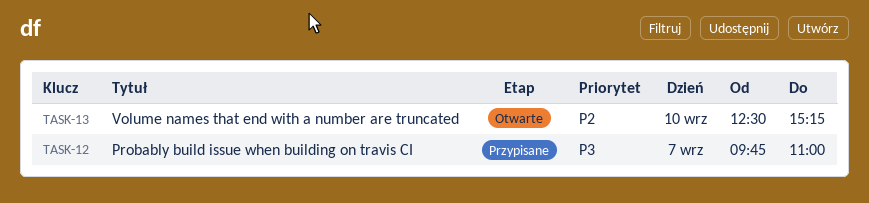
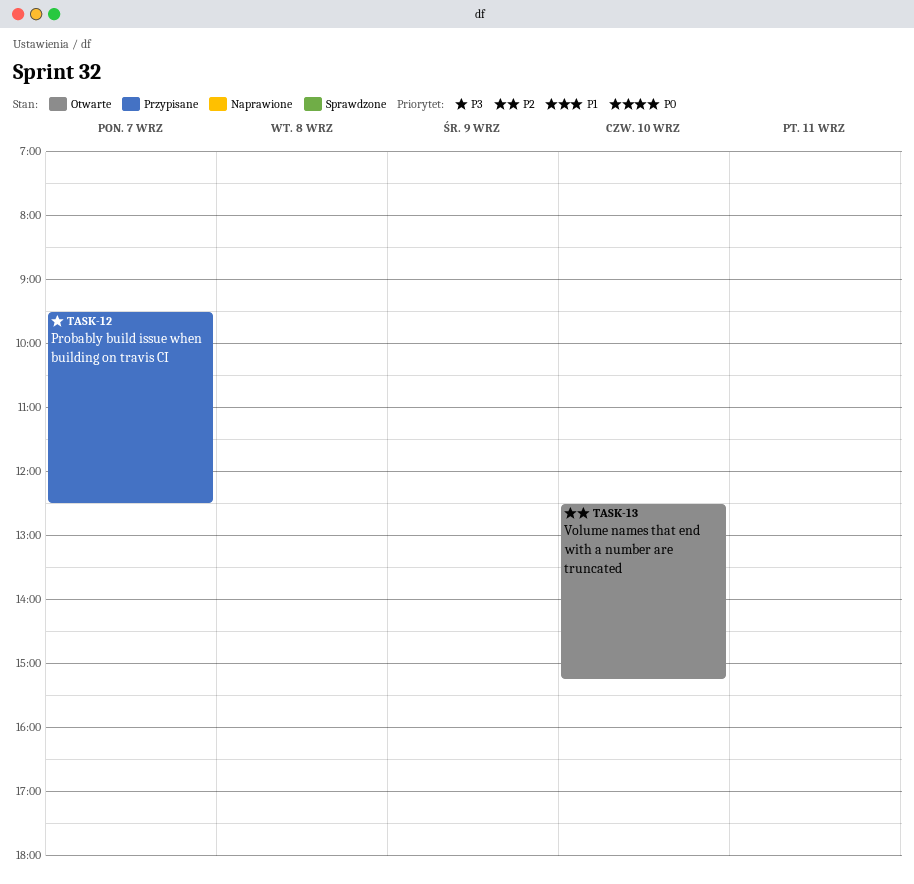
TASK-12, begins: 09:45 -> 09:30
TASK-12, ends: 11:00 -> 12:30

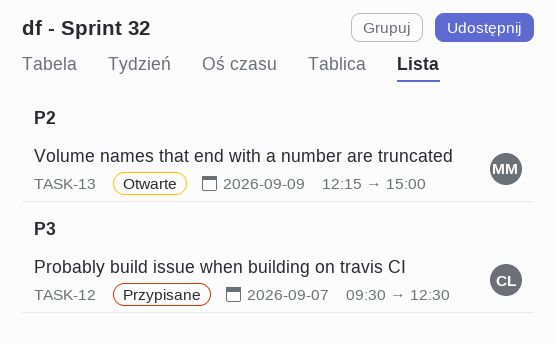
TASK-13, day: Sep 10 -> Sep 9
TASK-13, begins: 12:30 -> 12:15
TASK-13, ends: 15:15 -> 15:00

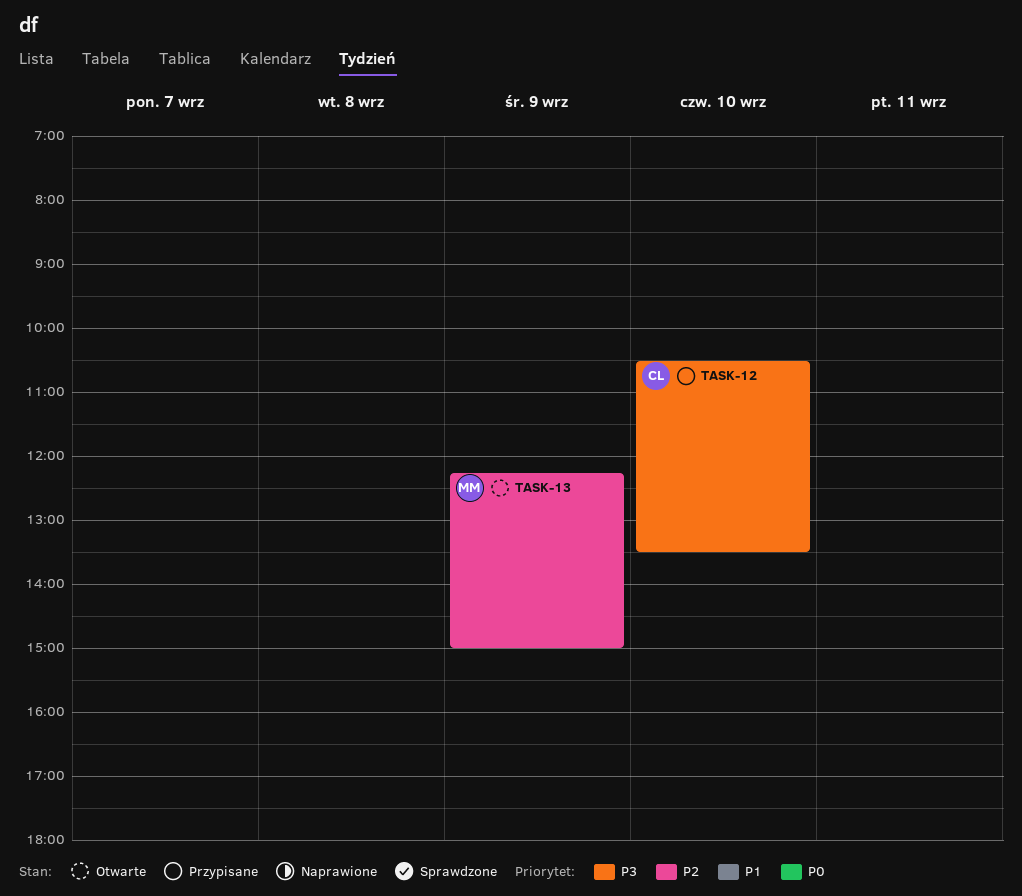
TASK-12, day: Sep 7 -> Sep 10
TASK-12, begins: 09:30 -> 10:30
TASK-12, ends: 12:30 -> 13:30

